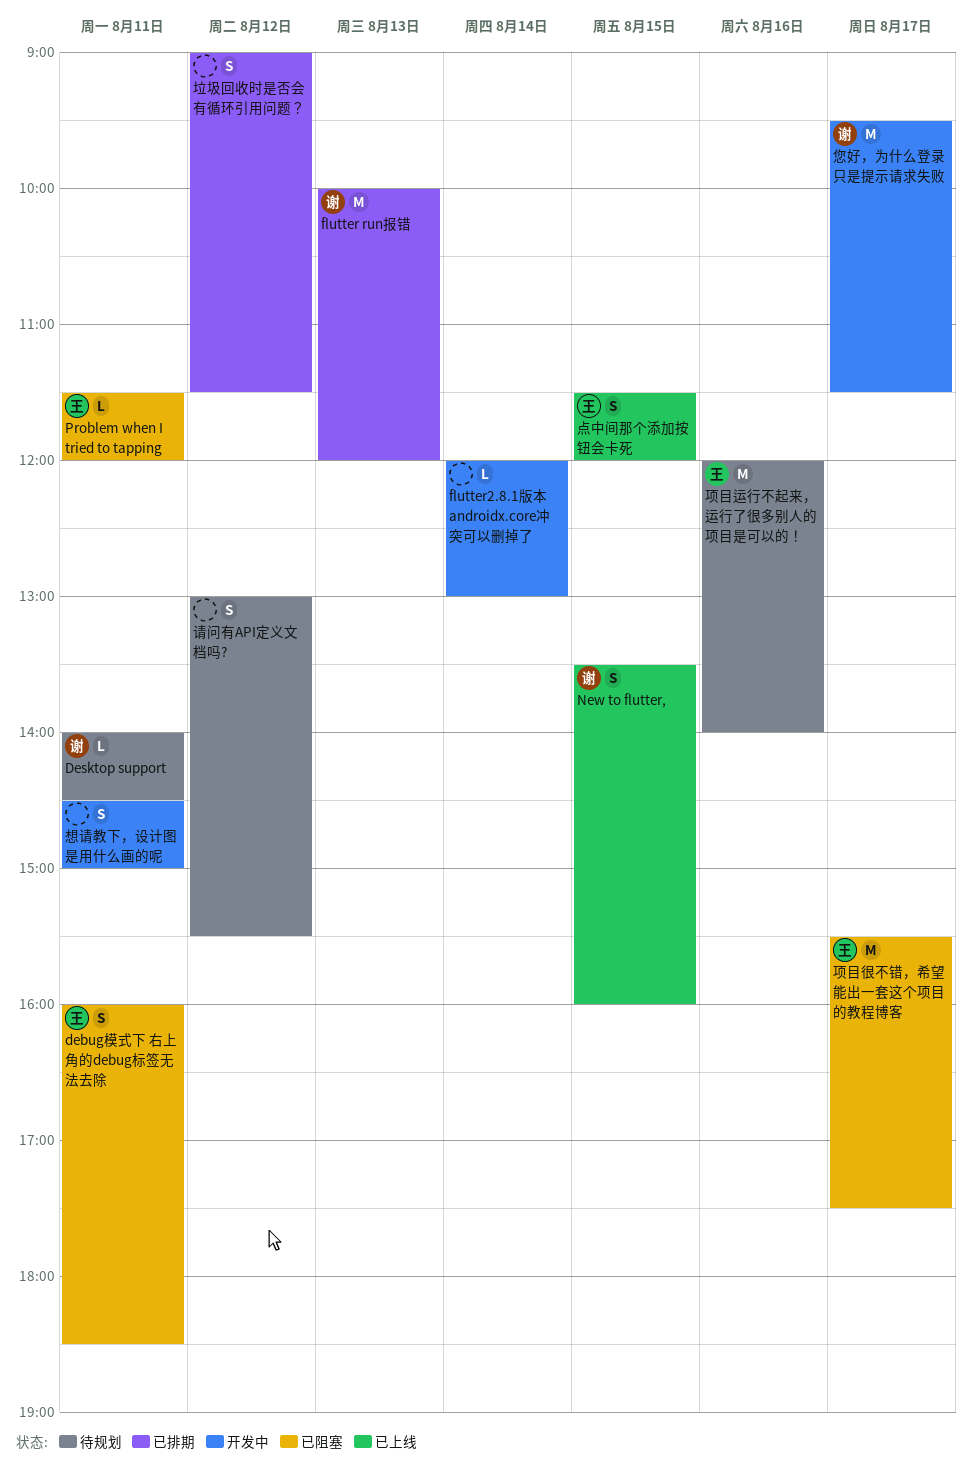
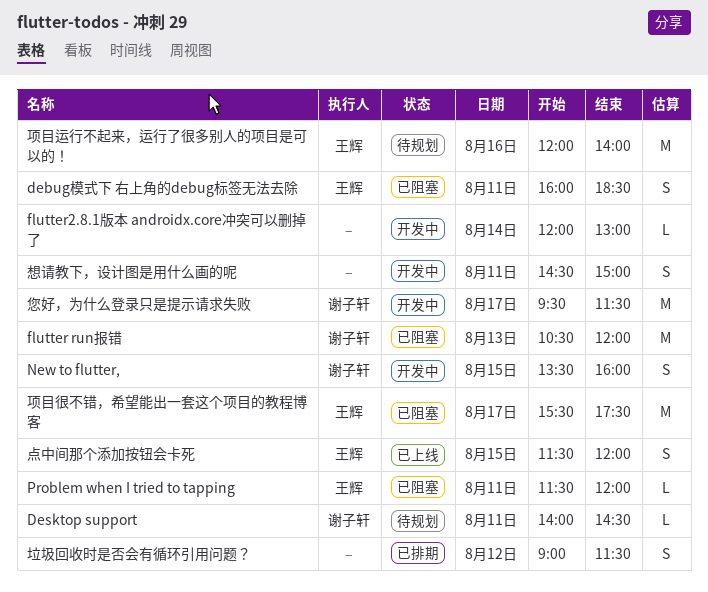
flutter run报错, status: 已排期 -> 已阻塞
flutter run报错, begins: 10:00 -> 10:30
New to flutter,, status: 已上线 -> 开发中
请问有API定义文档吗?: present -> none

